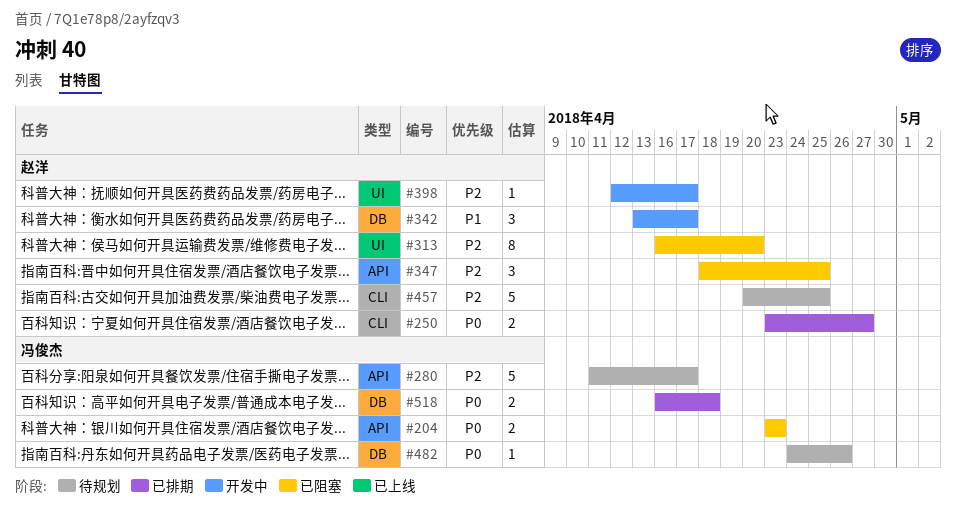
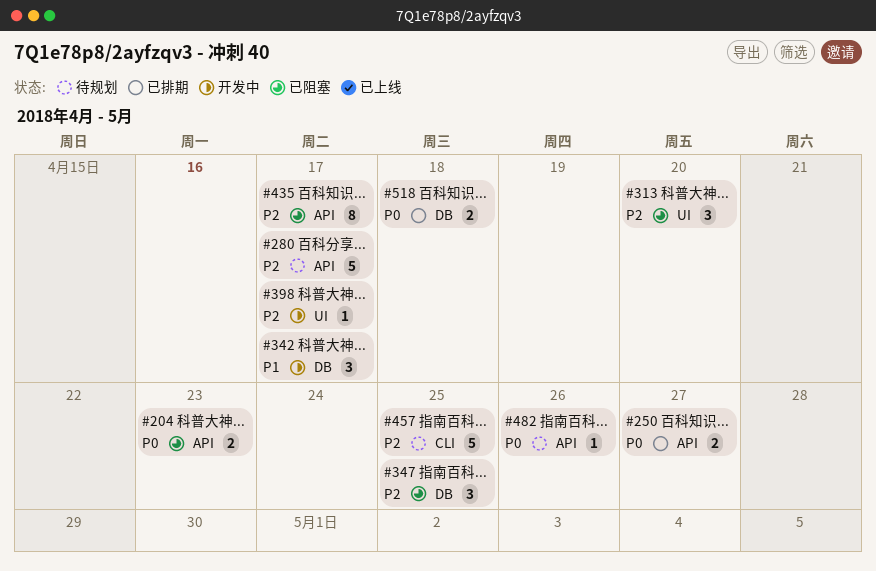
#250, label: CLI -> API
#313, estimate: 8 -> 3
#347, label: API -> DB
#435: none -> present
#482, label: DB -> API

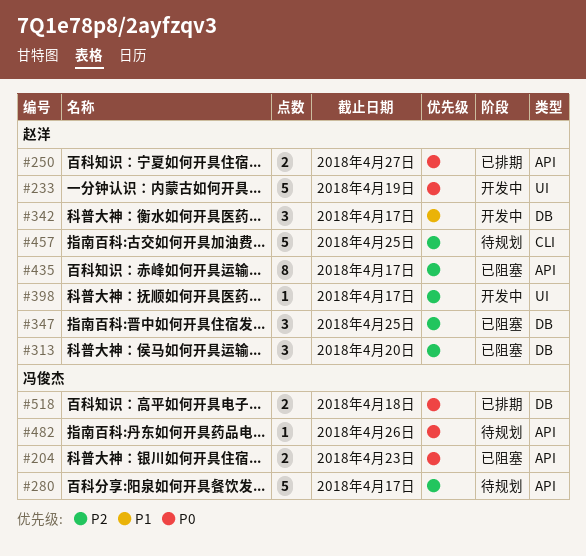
#233: none -> present
#313, label: UI -> DB

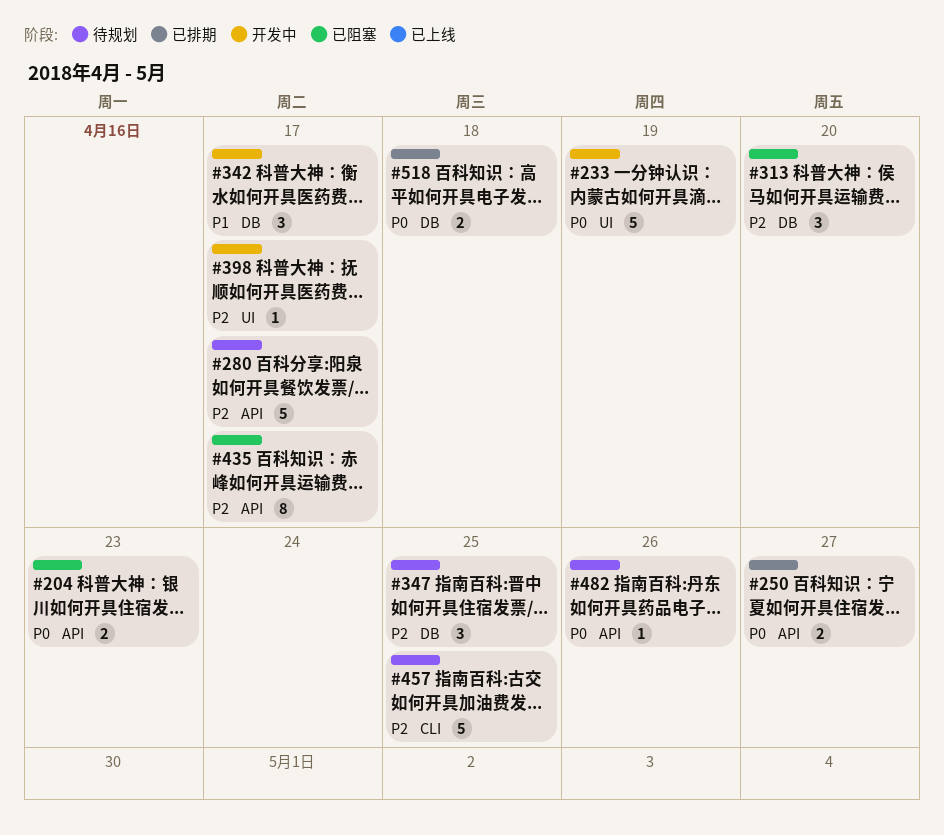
#347, status: 已阻塞 -> 待规划

